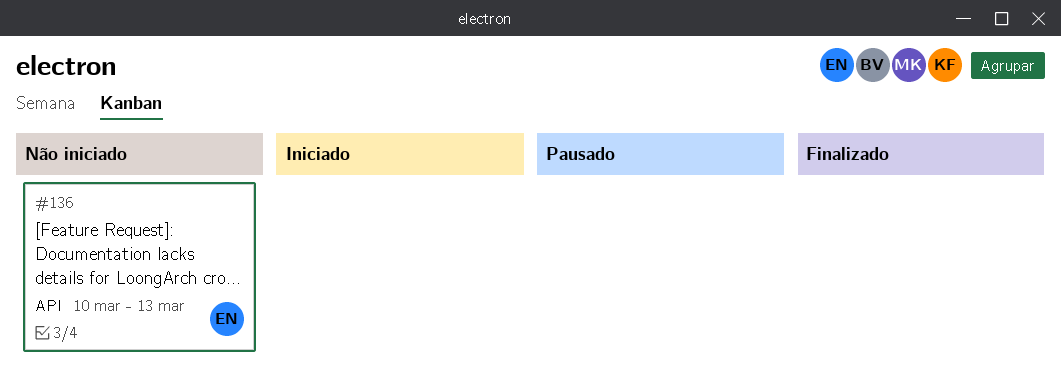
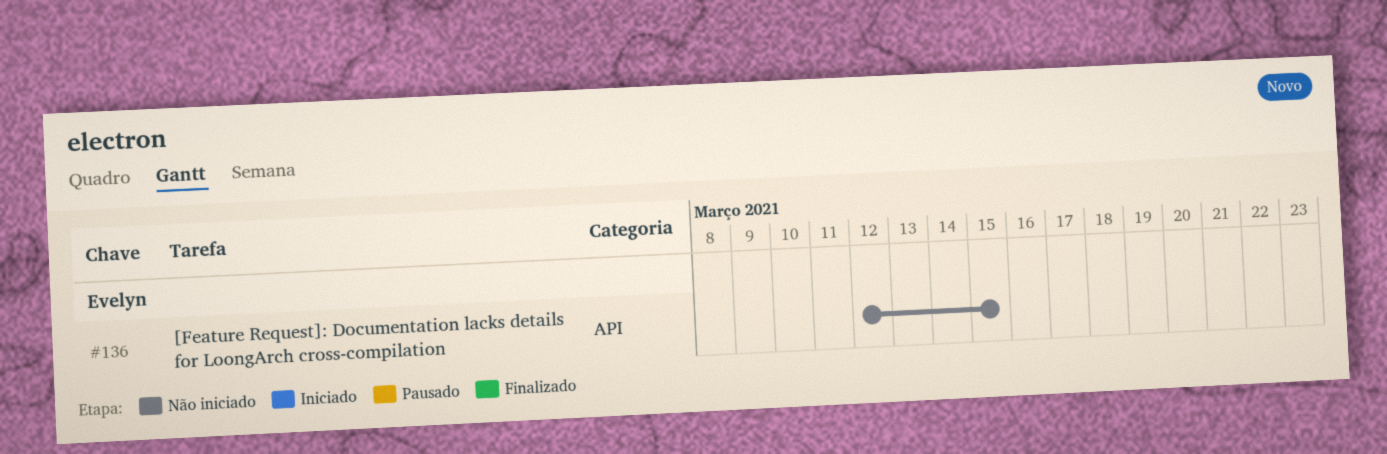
#136, start: Mar 10 -> Mar 12
#136, due: Mar 13 -> Mar 15

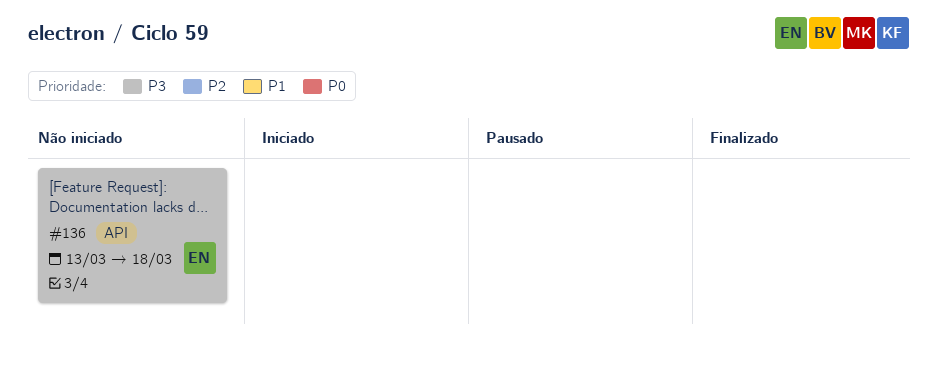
#136, start: Mar 12 -> Mar 13
#136, due: Mar 15 -> Mar 18

